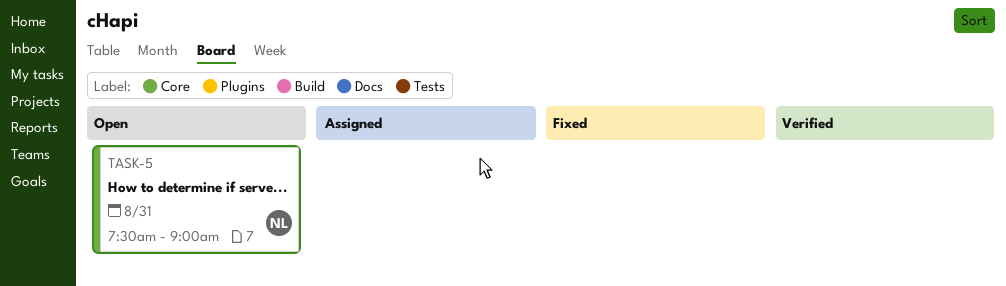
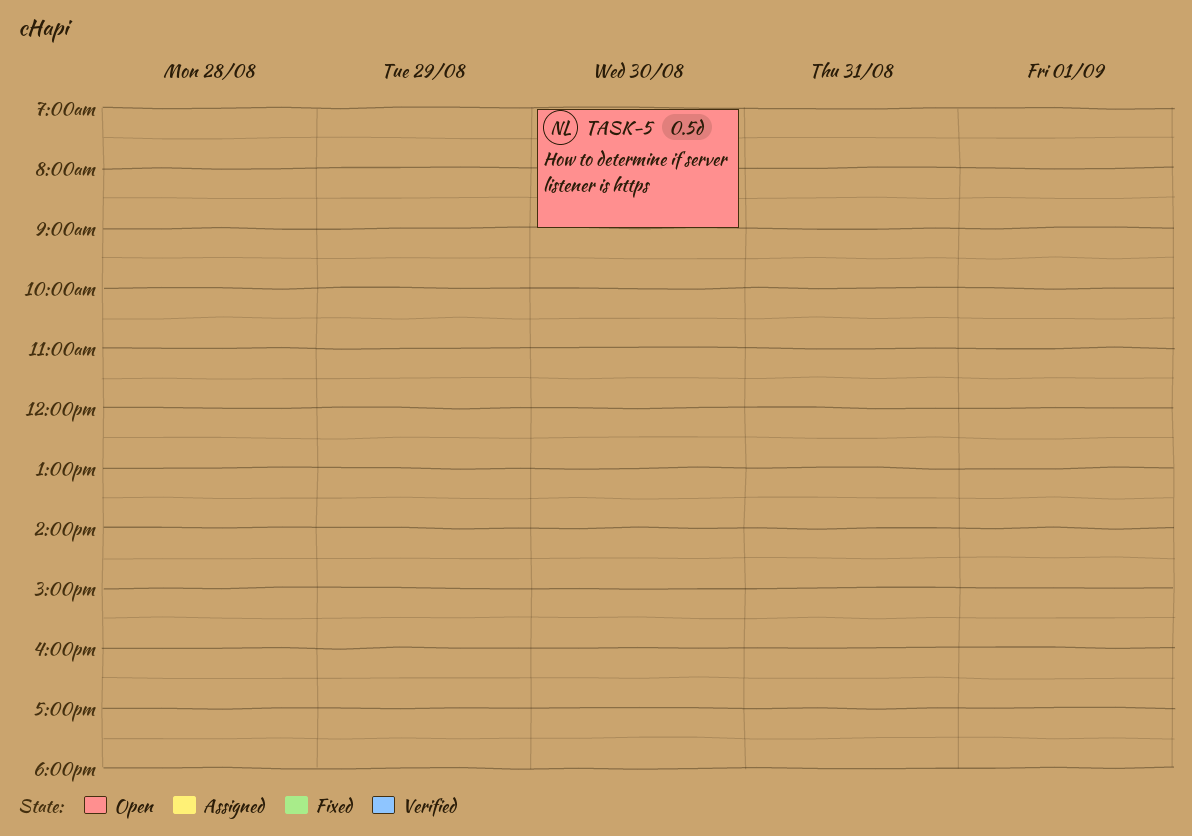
TASK-5, day: Aug 31 -> Aug 30
TASK-5, begins: 07:30 -> 07:00

